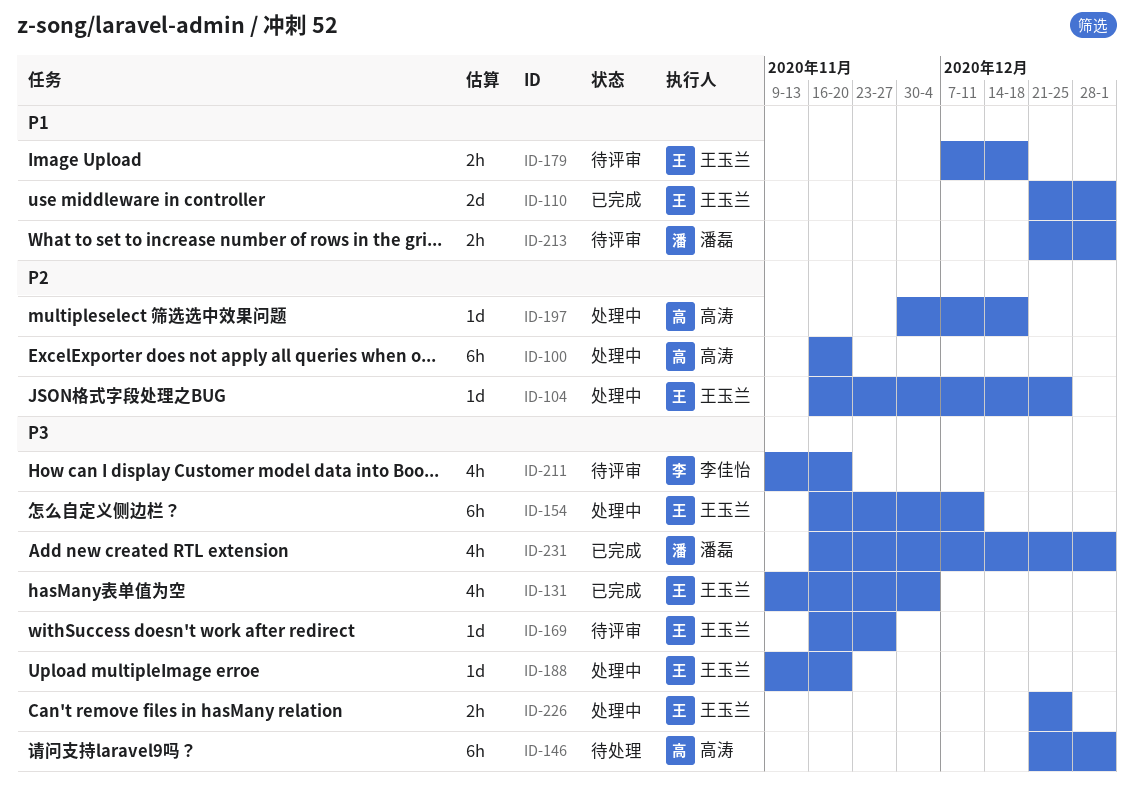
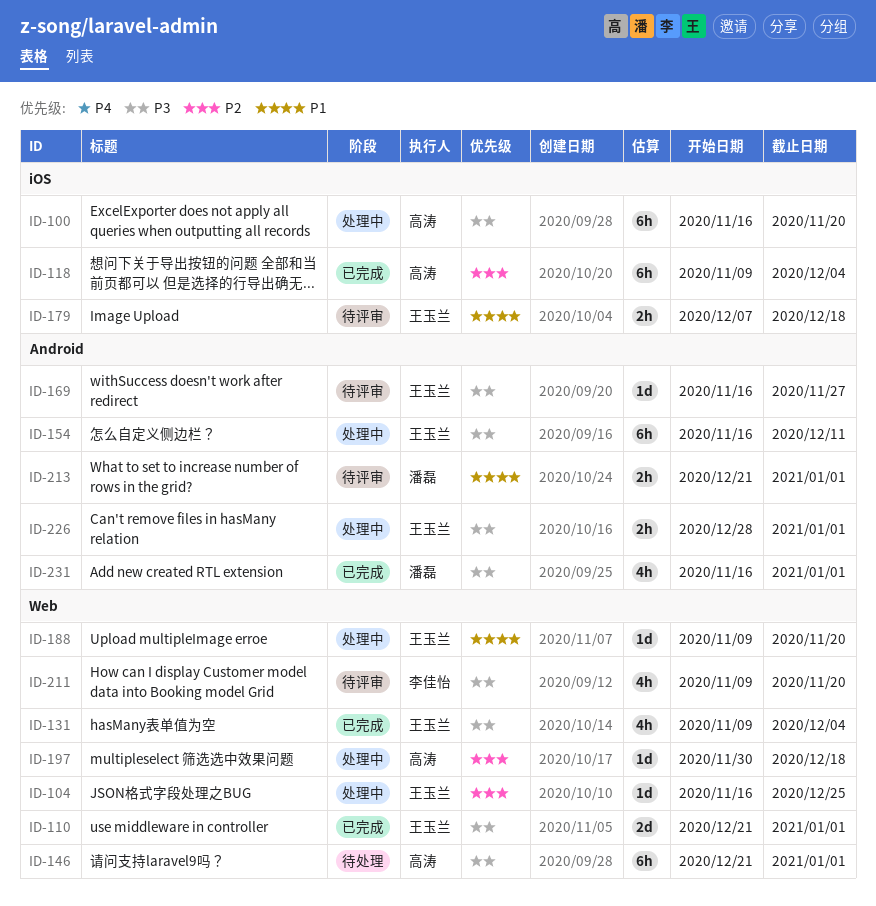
ID-100, priority: P2 -> P3
ID-110, priority: P1 -> P3
ID-118: none -> present
ID-188, priority: P3 -> P1
ID-226, start: Dec 21 -> Dec 28
ID-226, due: Dec 25 -> Jan 1

